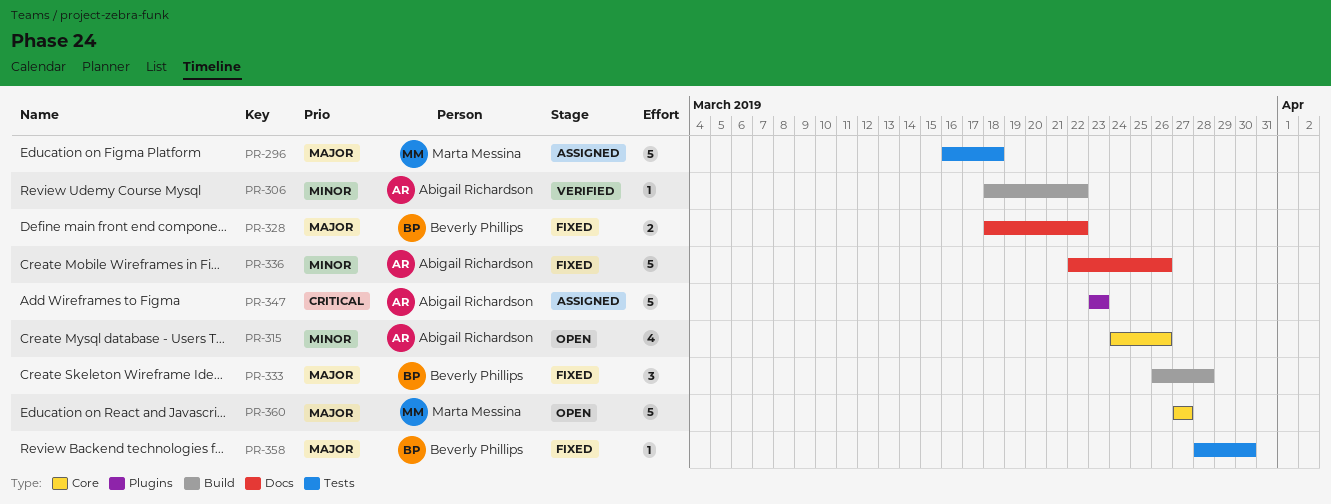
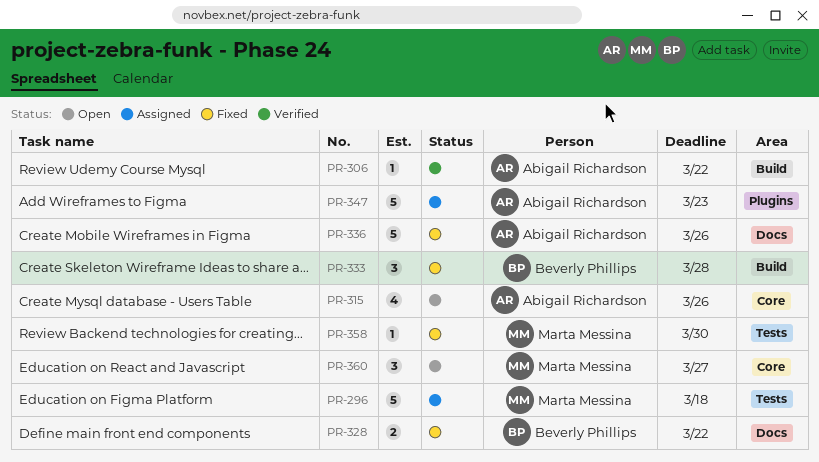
PR-358, owner: Beverly Phillips -> Marta Messina
PR-360, estimate: 5 -> 3

